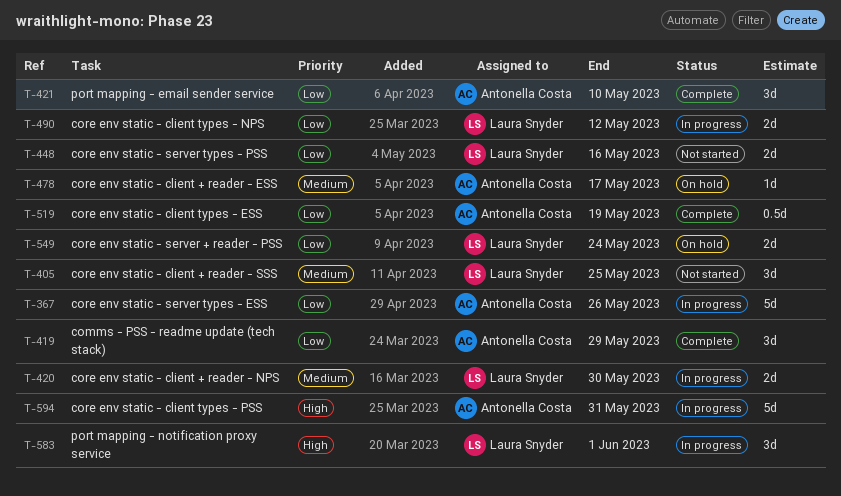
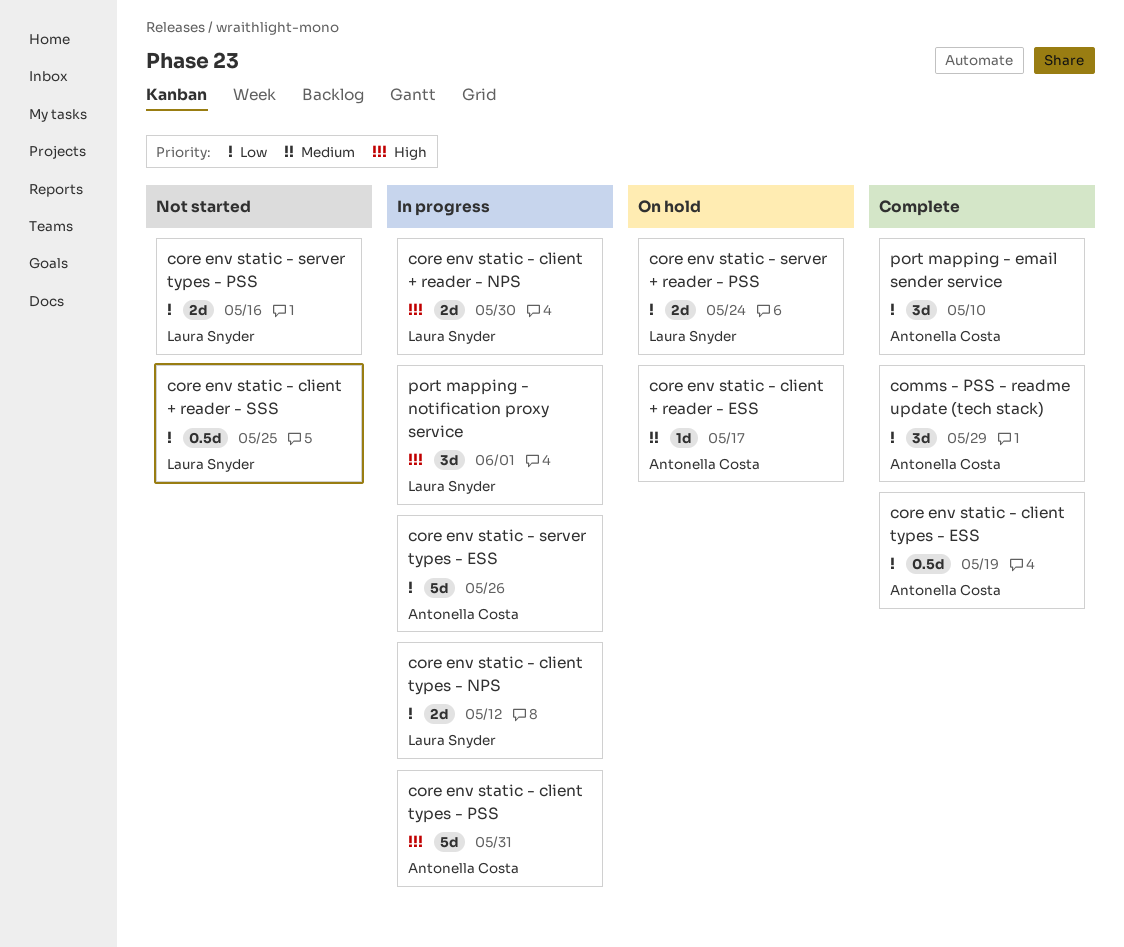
core env static - client + reader - NPS, priority: Medium -> High
core env static - client + reader - SSS, priority: Medium -> Low
core env static - client + reader - SSS, estimate: 3d -> 0.5d

